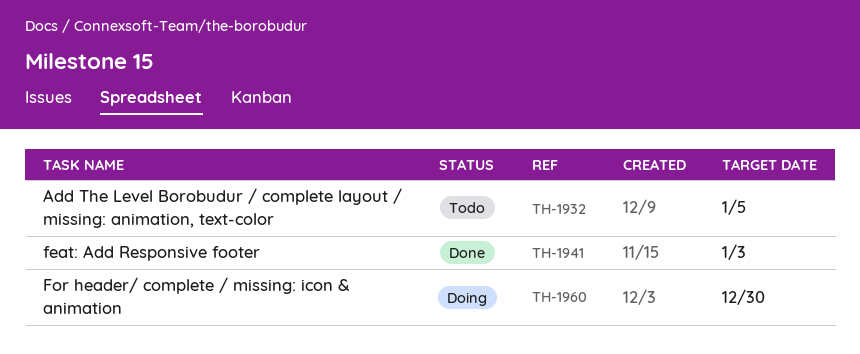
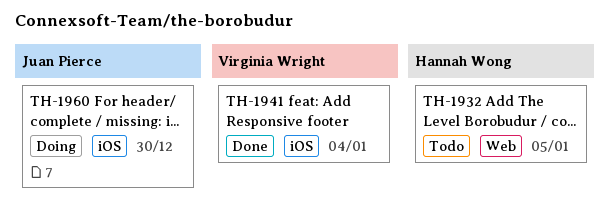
TH-1941, due: Jan 3 -> Jan 4

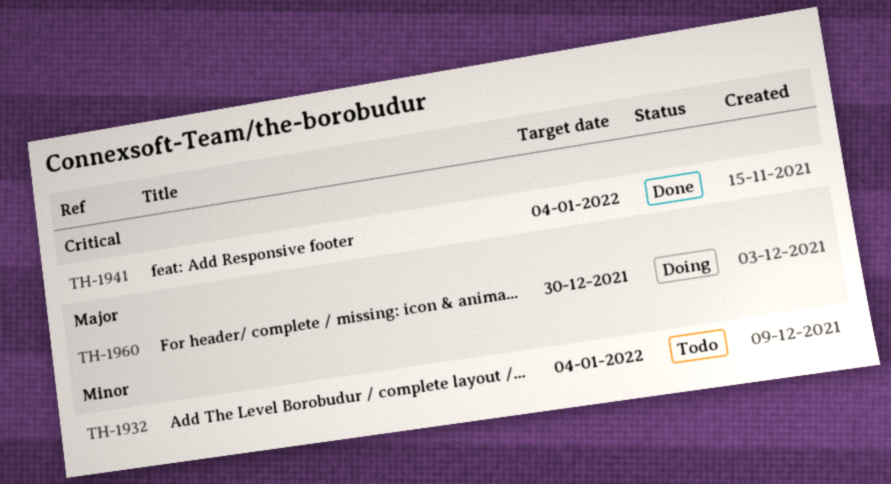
TH-1932, due: Jan 5 -> Jan 4

